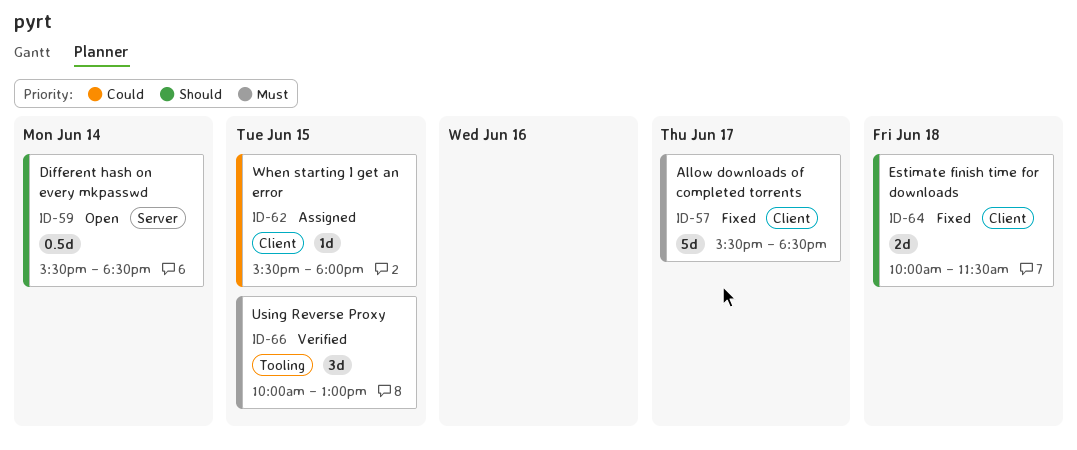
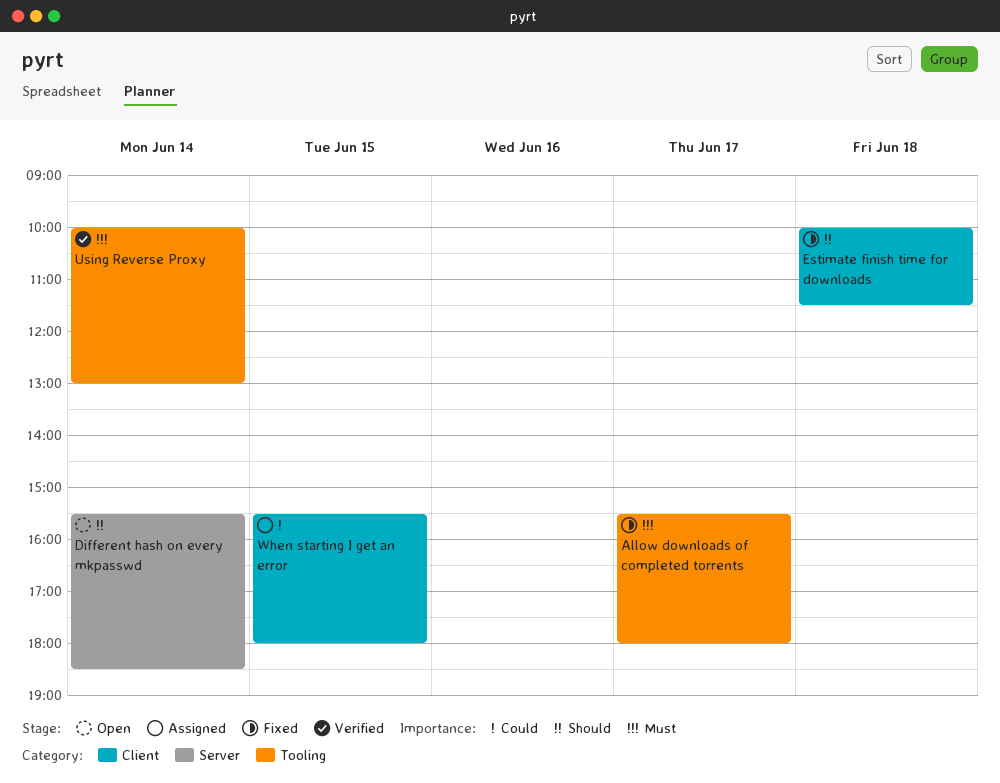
Allow downloads of completed torrents, label: Client -> Tooling
Allow downloads of completed torrents, ends: 18:30 -> 18:00
Using Reverse Proxy, day: Jun 15 -> Jun 14

